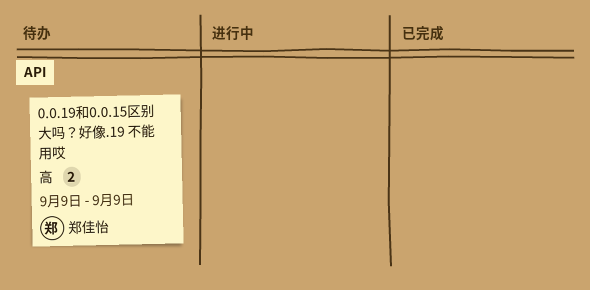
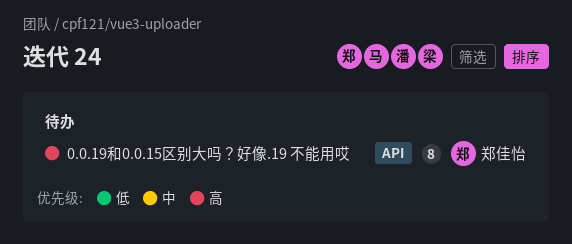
0.0.19和0.0.15区别大吗？好像.19 不能用哎, estimate: 2 -> 8

